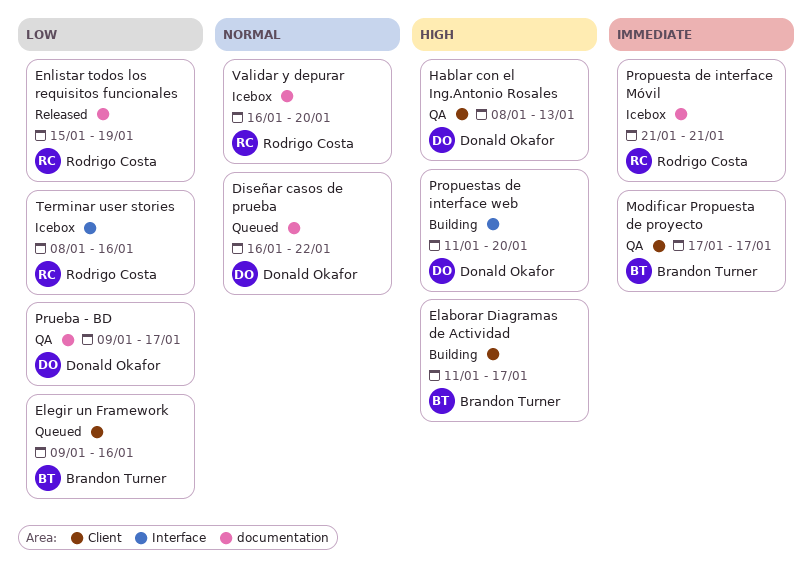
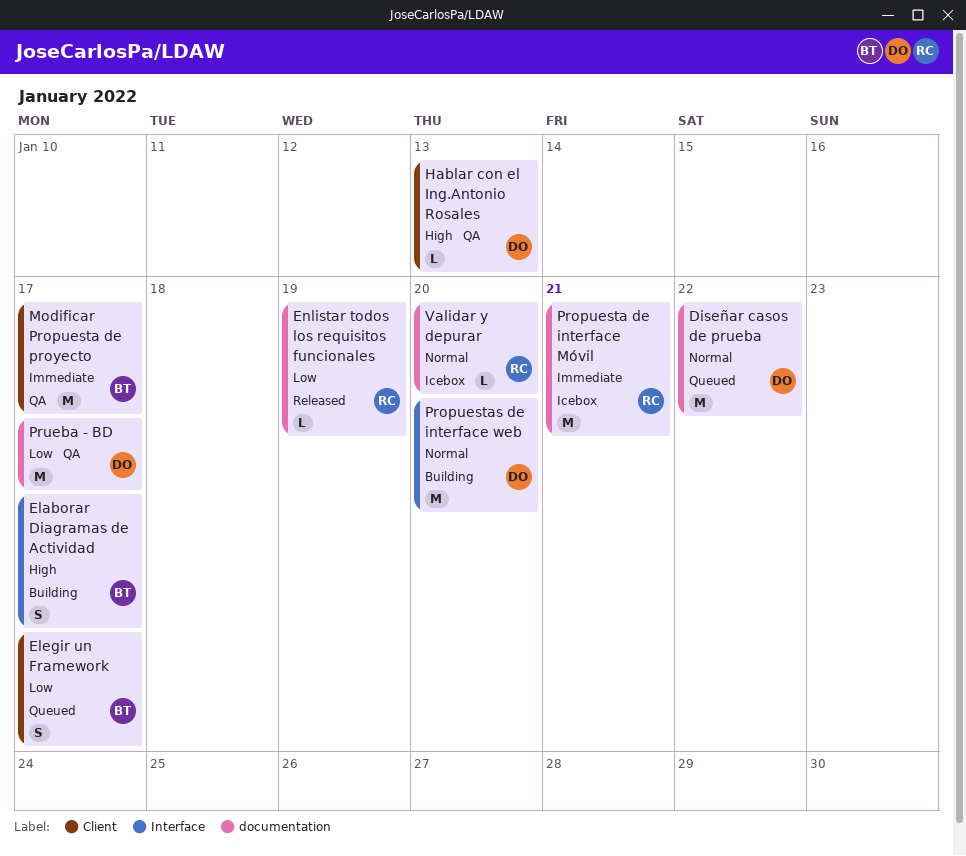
Elaborar Diagramas de Actividad, label: Client -> Interface
Elegir un Framework, due: Jan 16 -> Jan 17
Propuestas de interface web, priority: High -> Normal
Terminar user stories: present -> none

